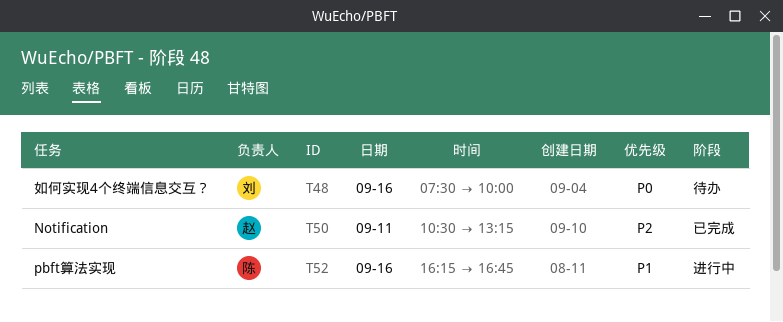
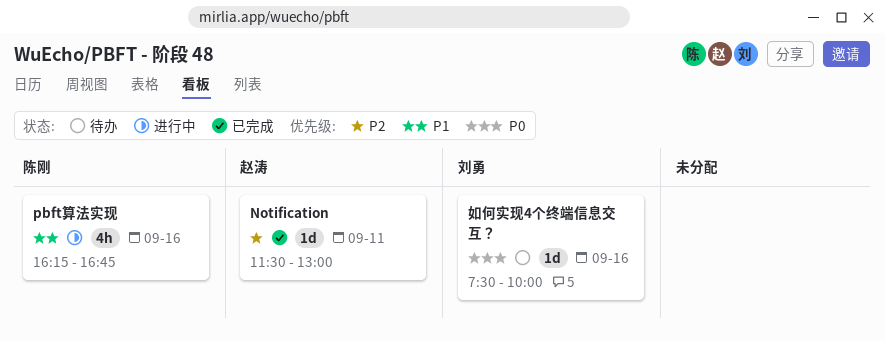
Notification, begins: 10:30 -> 11:30
Notification, ends: 13:15 -> 13:00

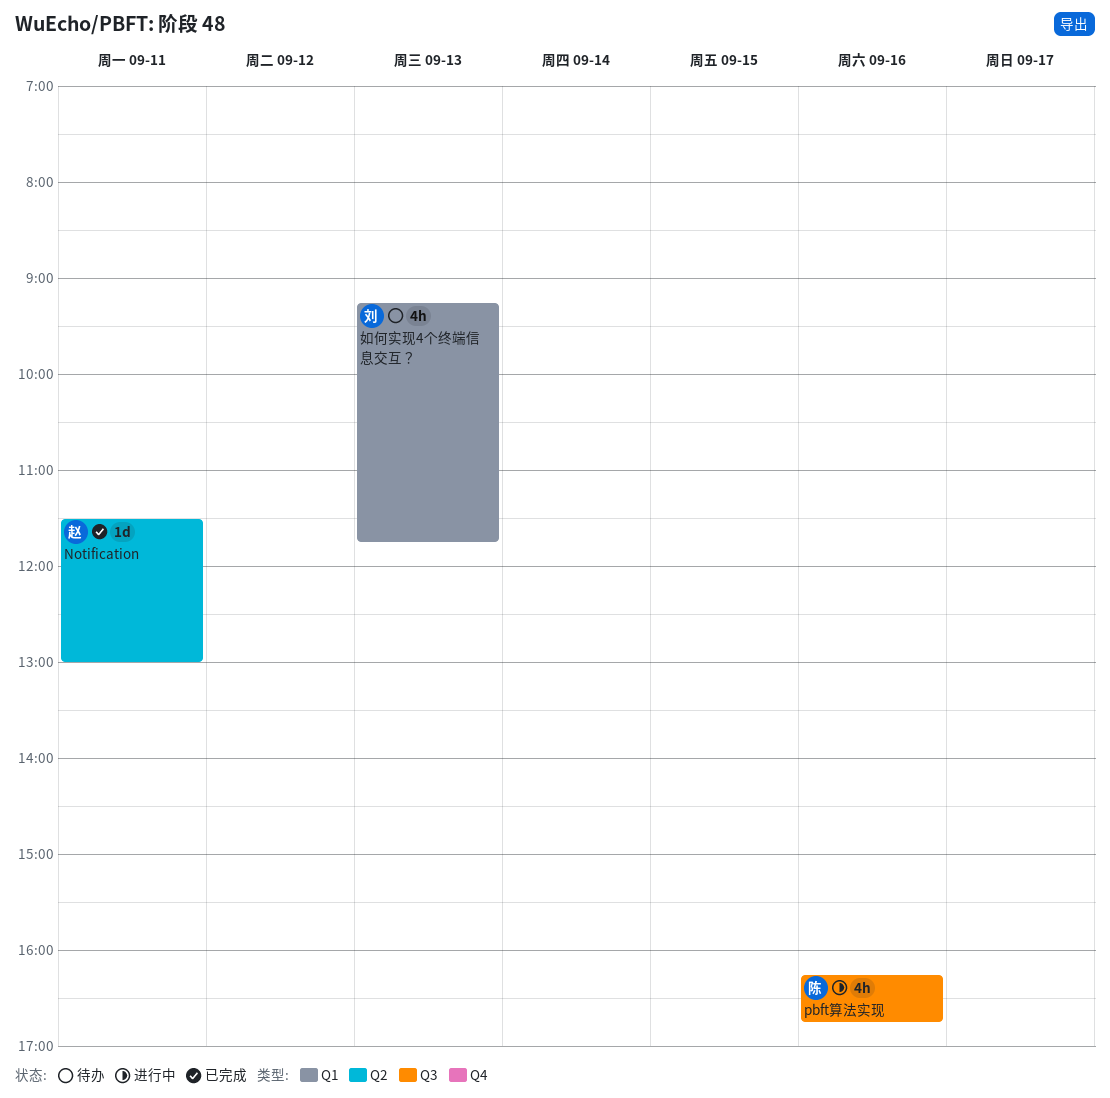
如何实现4个终端信息交互？, estimate: 1d -> 4h
如何实现4个终端信息交互？, day: Sep 16 -> Sep 13
如何实现4个终端信息交互？, begins: 07:30 -> 09:15
如何实现4个终端信息交互？, ends: 10:00 -> 11:45

